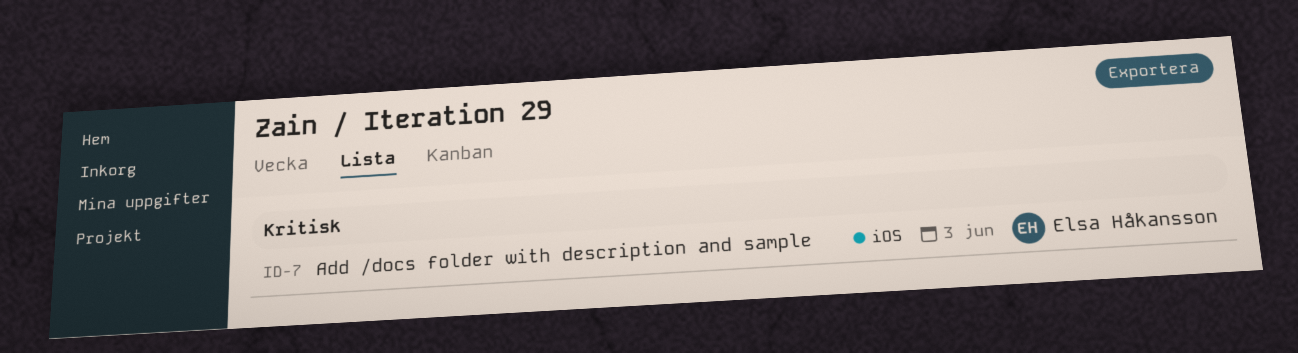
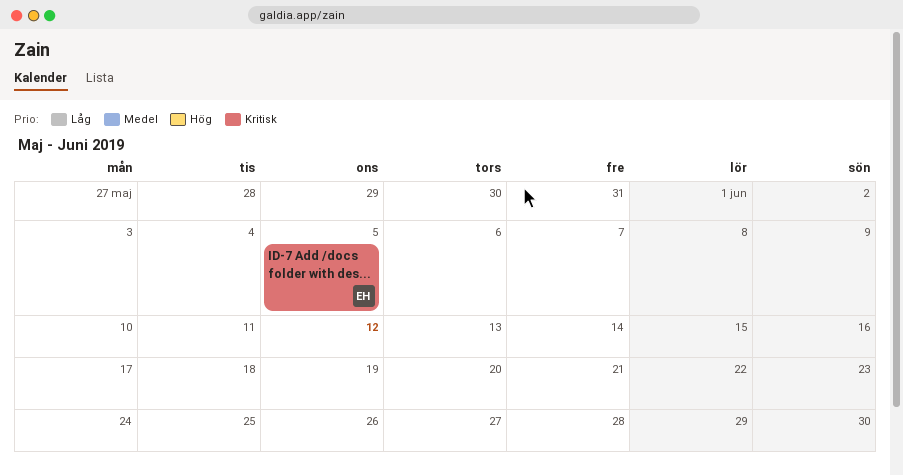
ID-7, due: Jun 3 -> Jun 5

